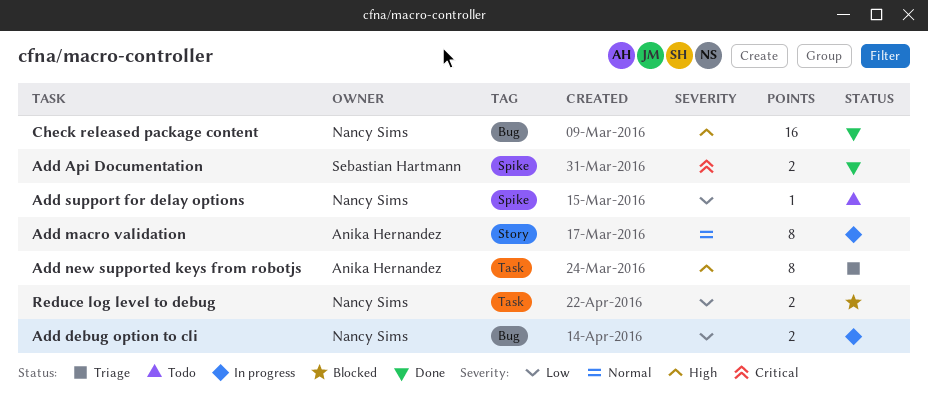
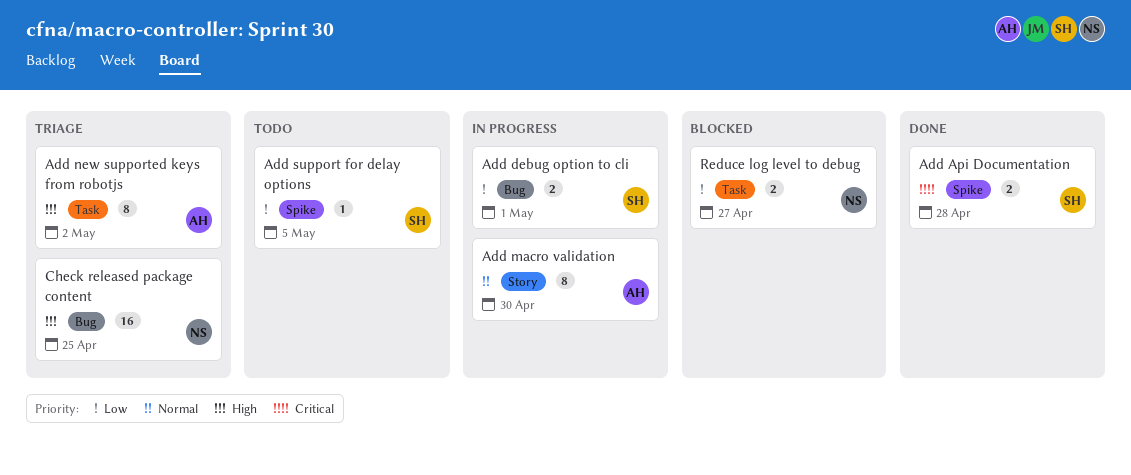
Add debug option to cli, owner: Nancy Sims -> Sebastian Hartmann
Add support for delay options, owner: Nancy Sims -> Sebastian Hartmann
Check released package content, status: Done -> Triage

